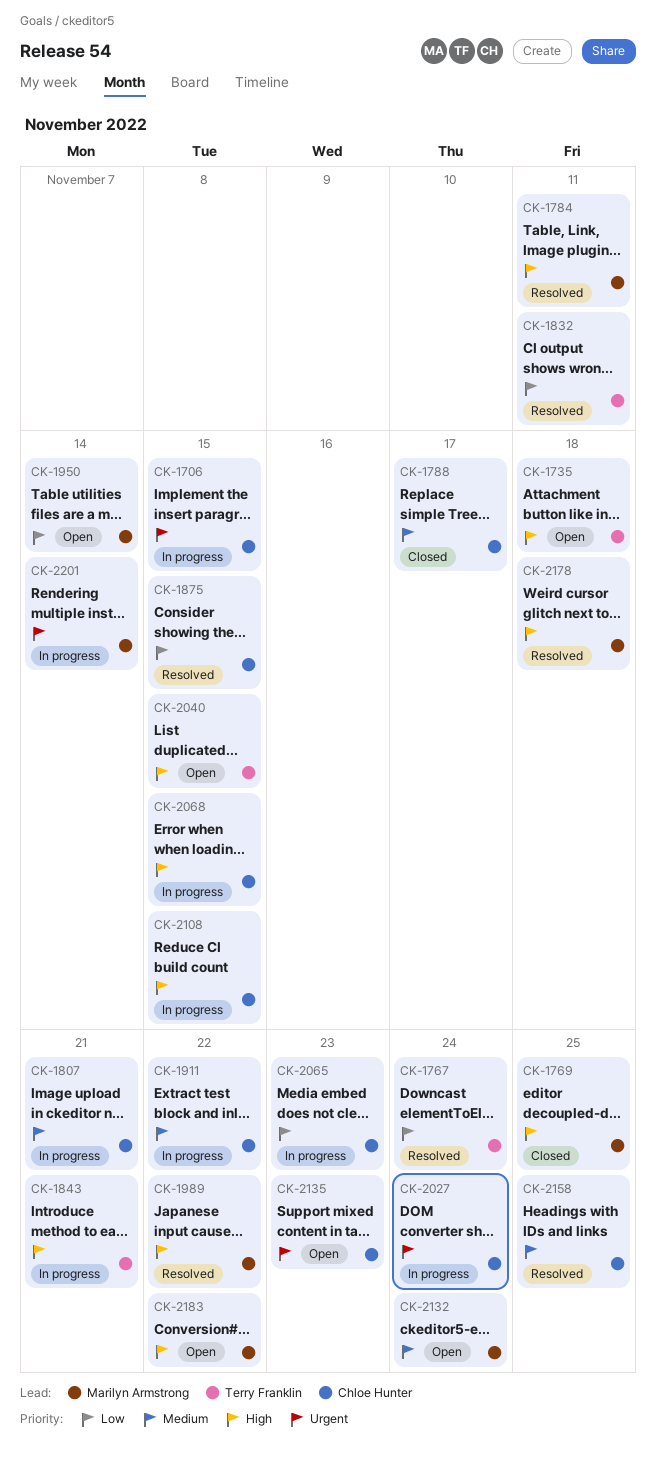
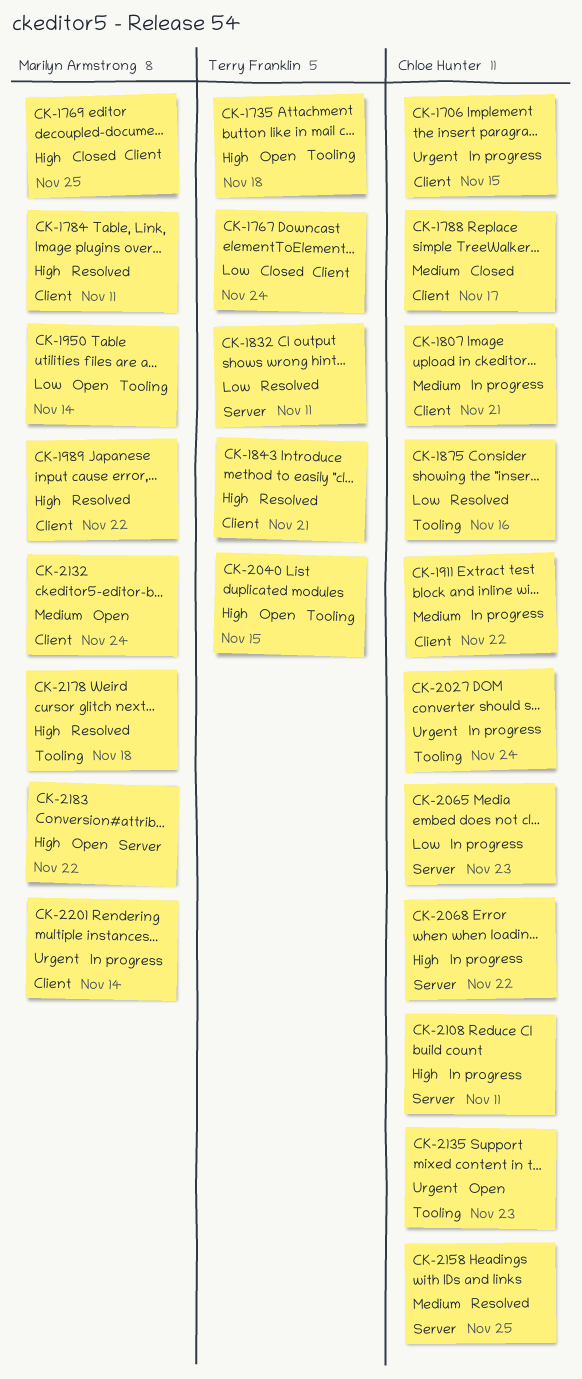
CK-1767, status: Resolved -> Closed
CK-1843, status: In progress -> Resolved
CK-1875, due: Nov 15 -> Nov 16
CK-2068, due: Nov 15 -> Nov 22
CK-2108, due: Nov 15 -> Nov 11

